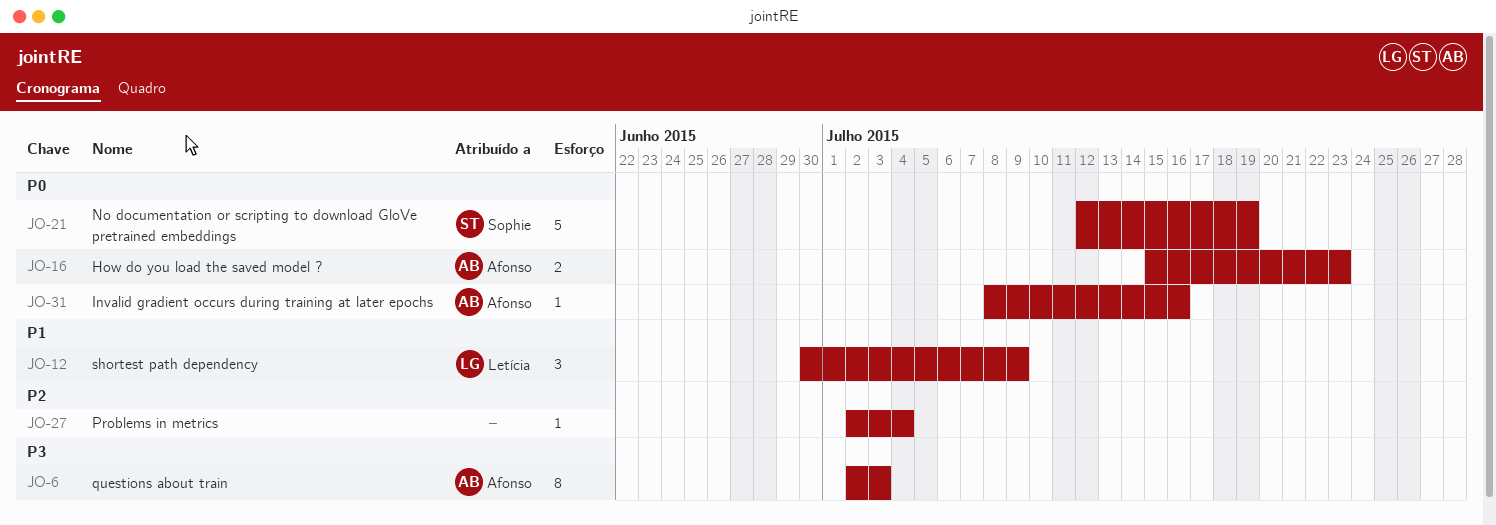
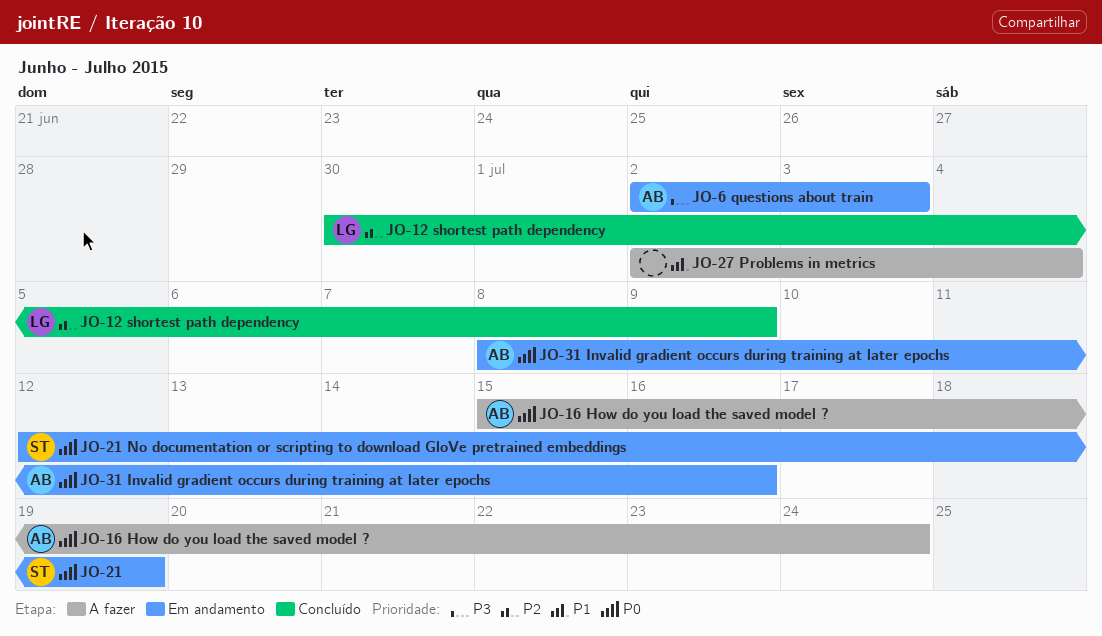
JO-12, priority: P1 -> P2
JO-16, due: Jul 23 -> Jul 24
JO-27, priority: P2 -> P1

